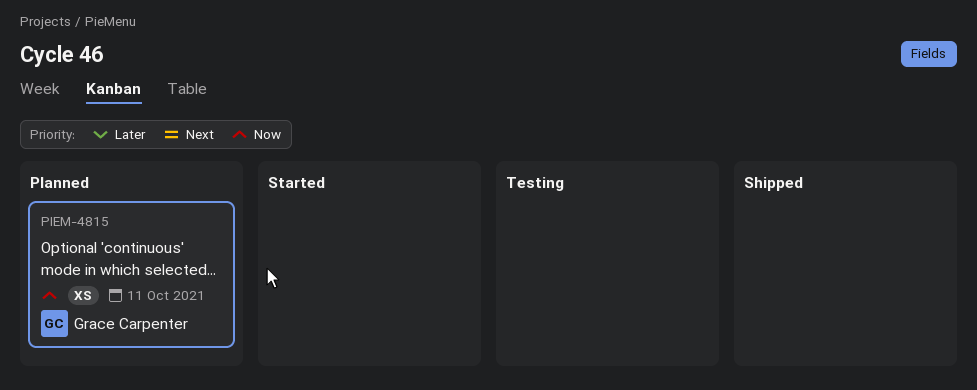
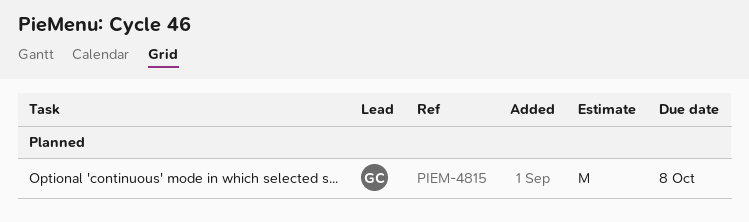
PIEM-4815, estimate: XS -> M
PIEM-4815, due: Oct 11 -> Oct 8

